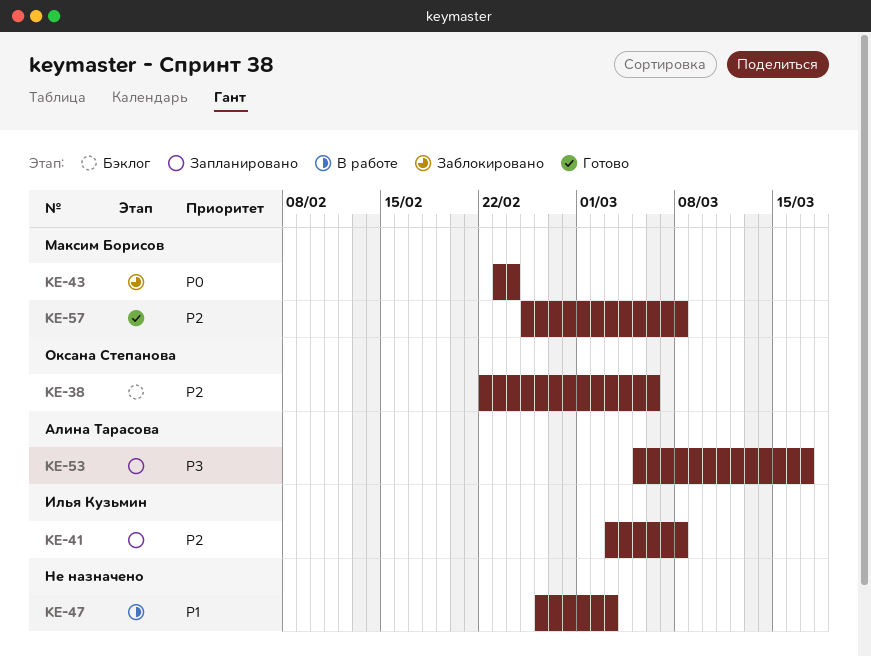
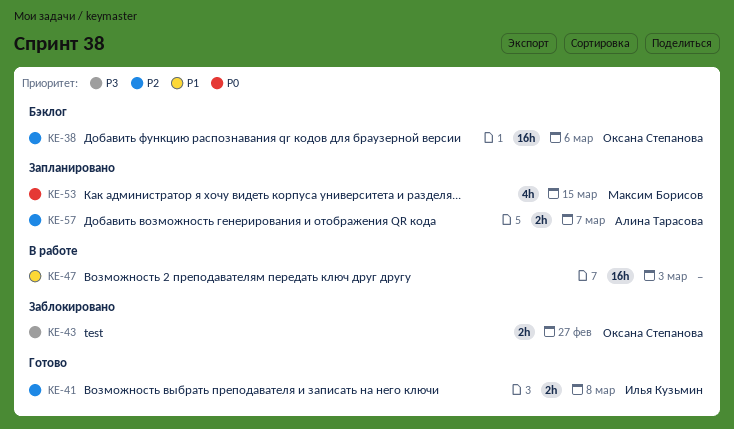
KE-41, status: Запланировано -> Готово
KE-43, owner: Максим Борисов -> Оксана Степанова
KE-43, priority: P0 -> P3
KE-43, due: Feb 24 -> Feb 27
KE-53, owner: Алина Тарасова -> Максим Борисов
KE-53, priority: P3 -> P0
KE-53, due: Mar 17 -> Mar 15
KE-57, status: Готово -> Запланировано
KE-57, owner: Максим Борисов -> Алина Тарасова
KE-57, due: Mar 8 -> Mar 7

